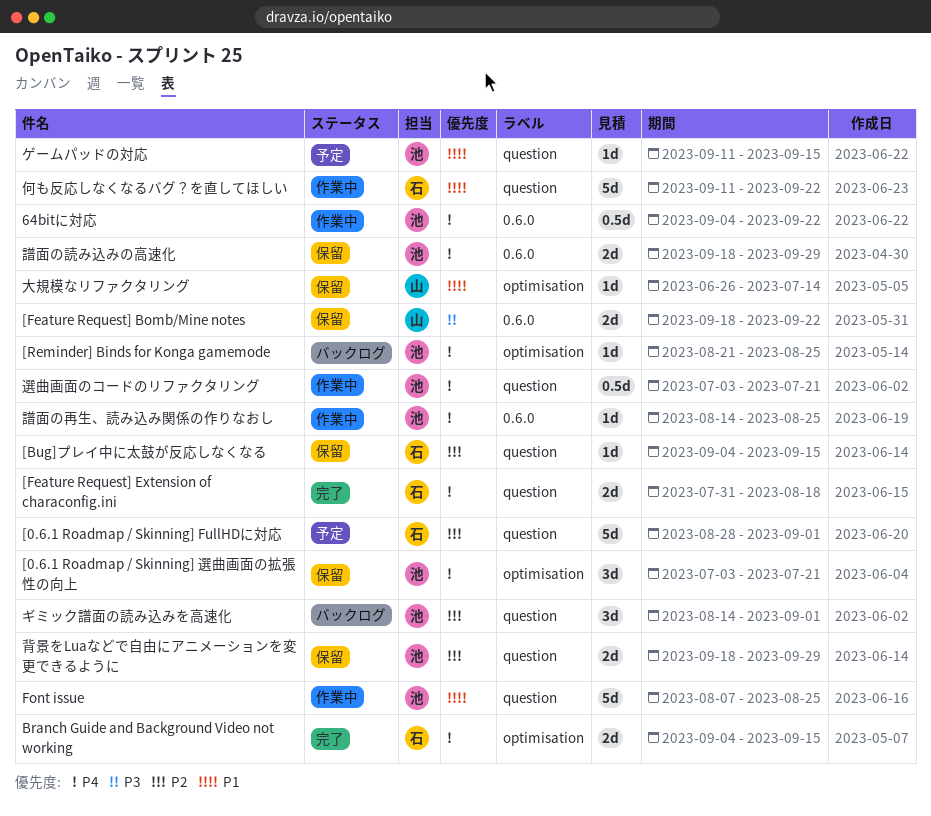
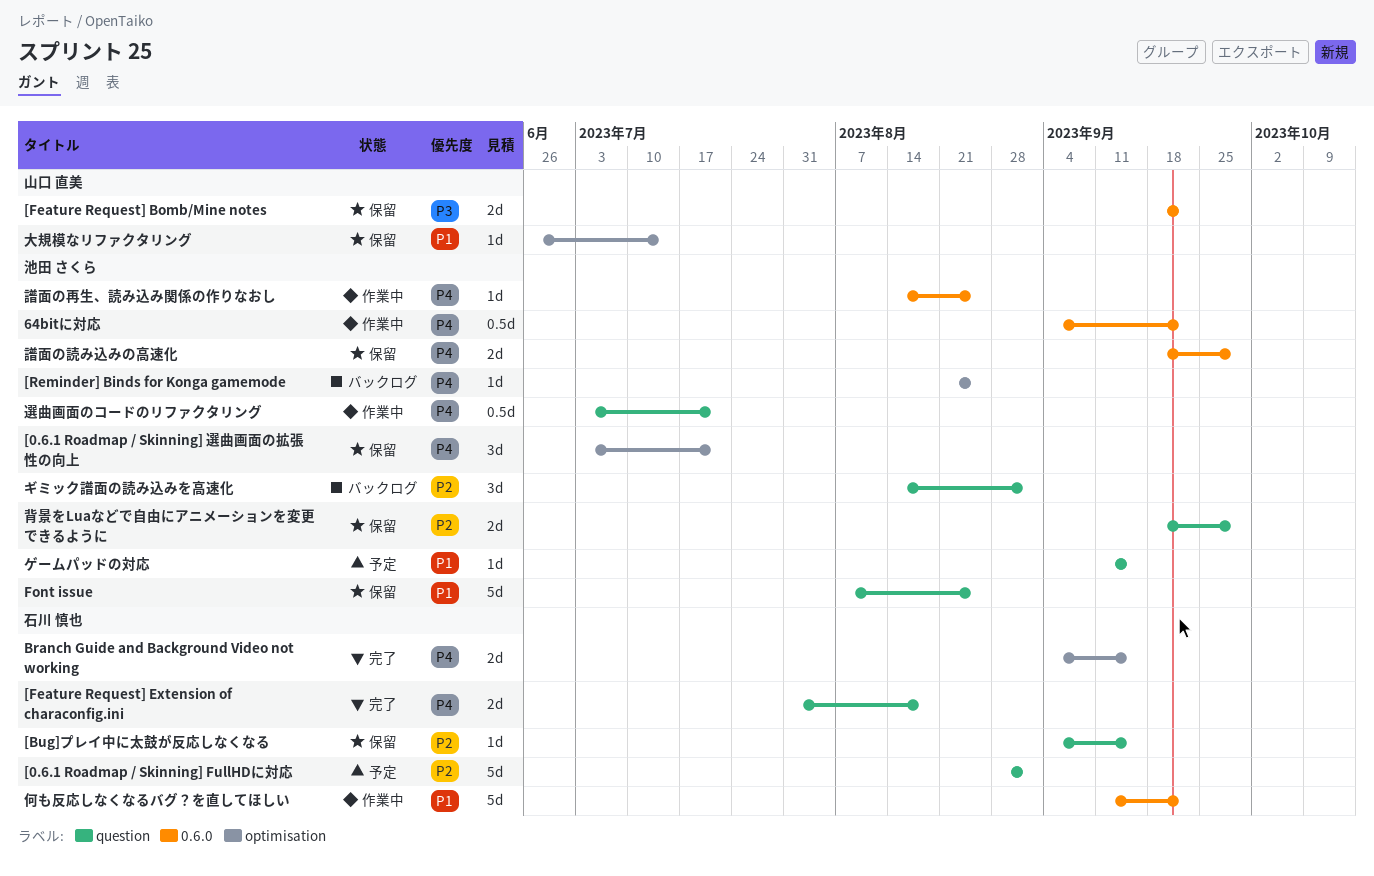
Font issue, status: 作業中 -> 保留
何も反応しなくなるバグ？を直してほしい, label: question -> 0.6.0

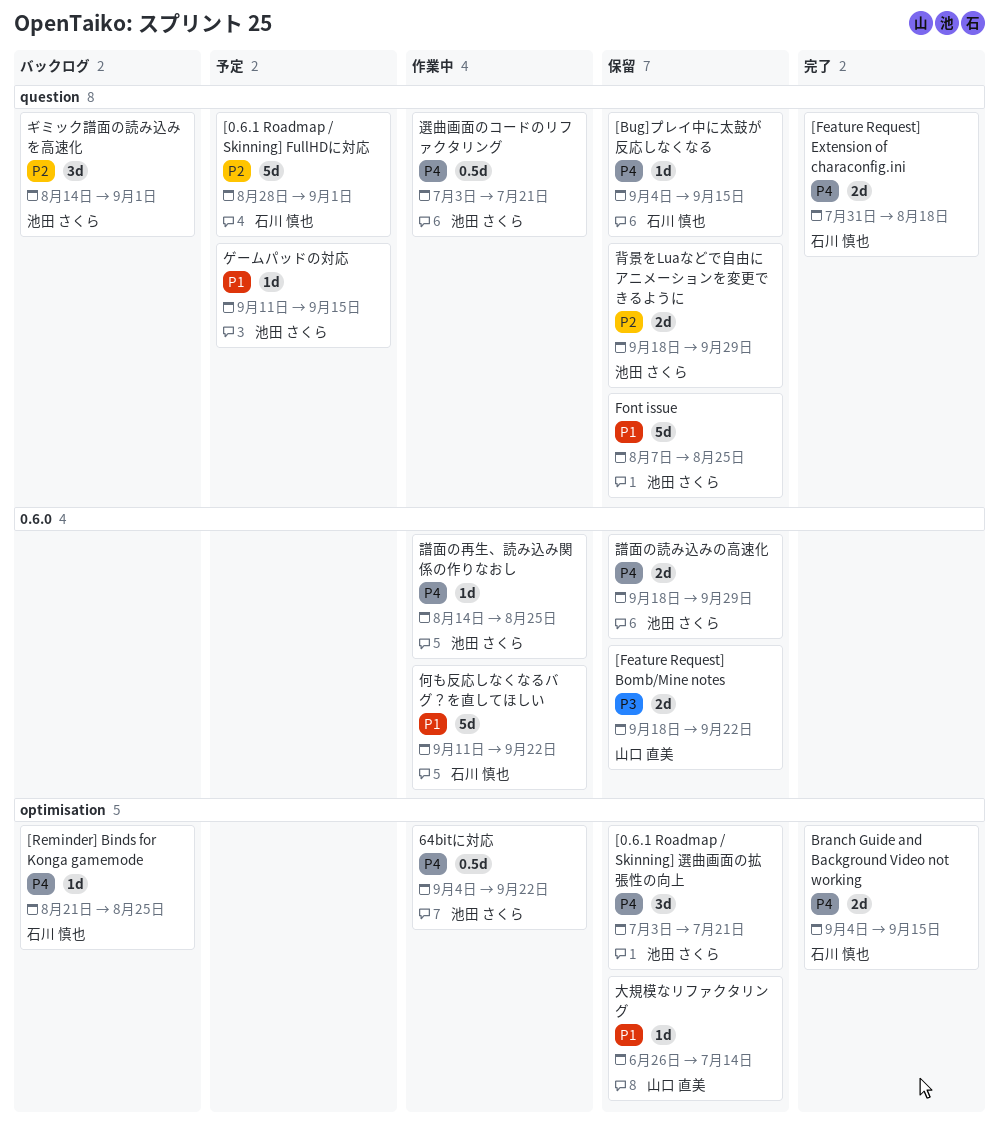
64bitに対応, label: 0.6.0 -> optimisation
[Bug]プレイ中に太鼓が反応しなくなる, priority: P2 -> P4
[Reminder] Binds for Konga gamemode, owner: 池田 さくら -> 石川 慎也

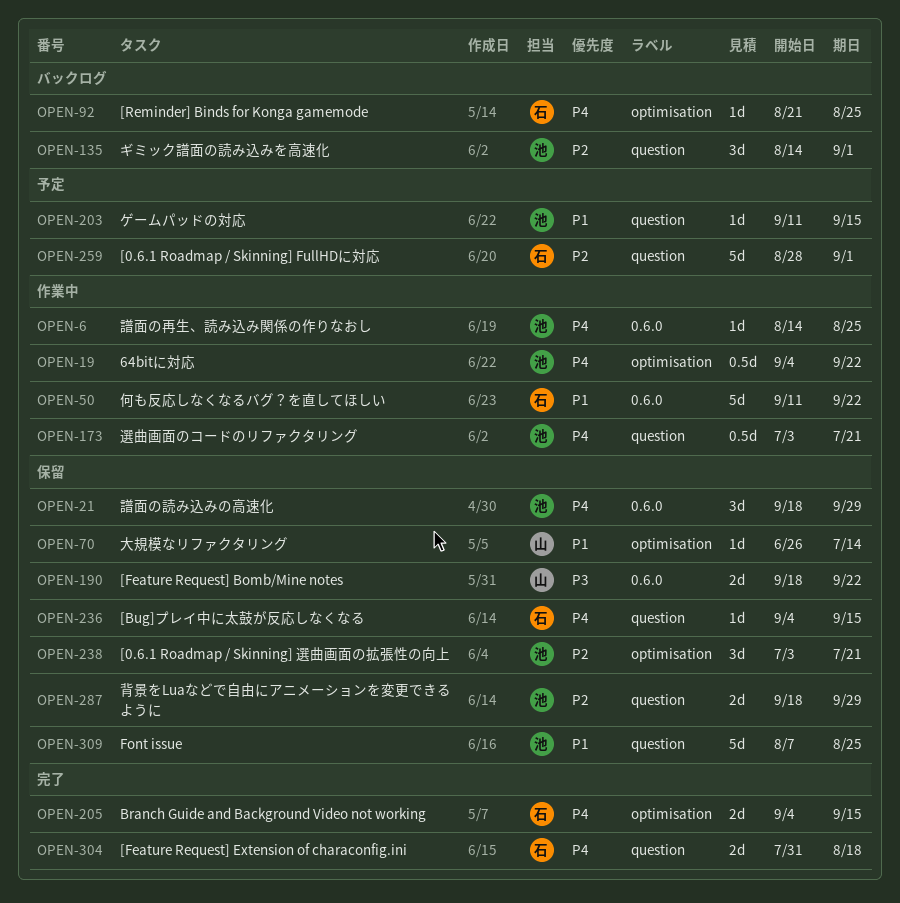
[0.6.1 Roadmap / Skinning] 選曲画面の拡張性の向上, priority: P4 -> P2
譜面の読み込みの高速化, estimate: 2d -> 3d

